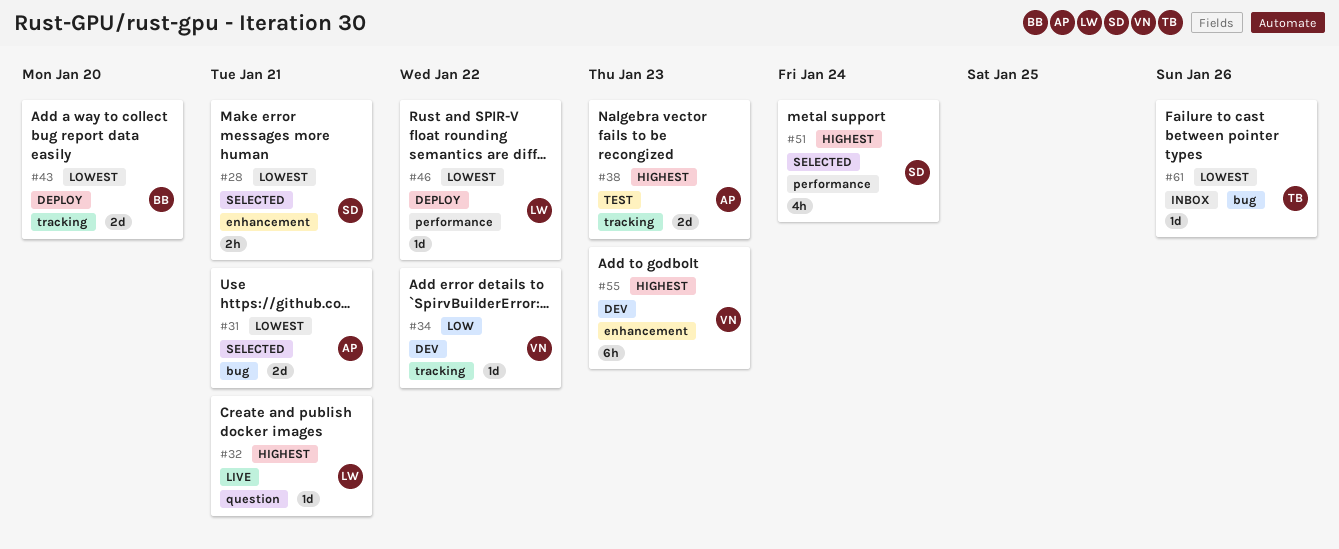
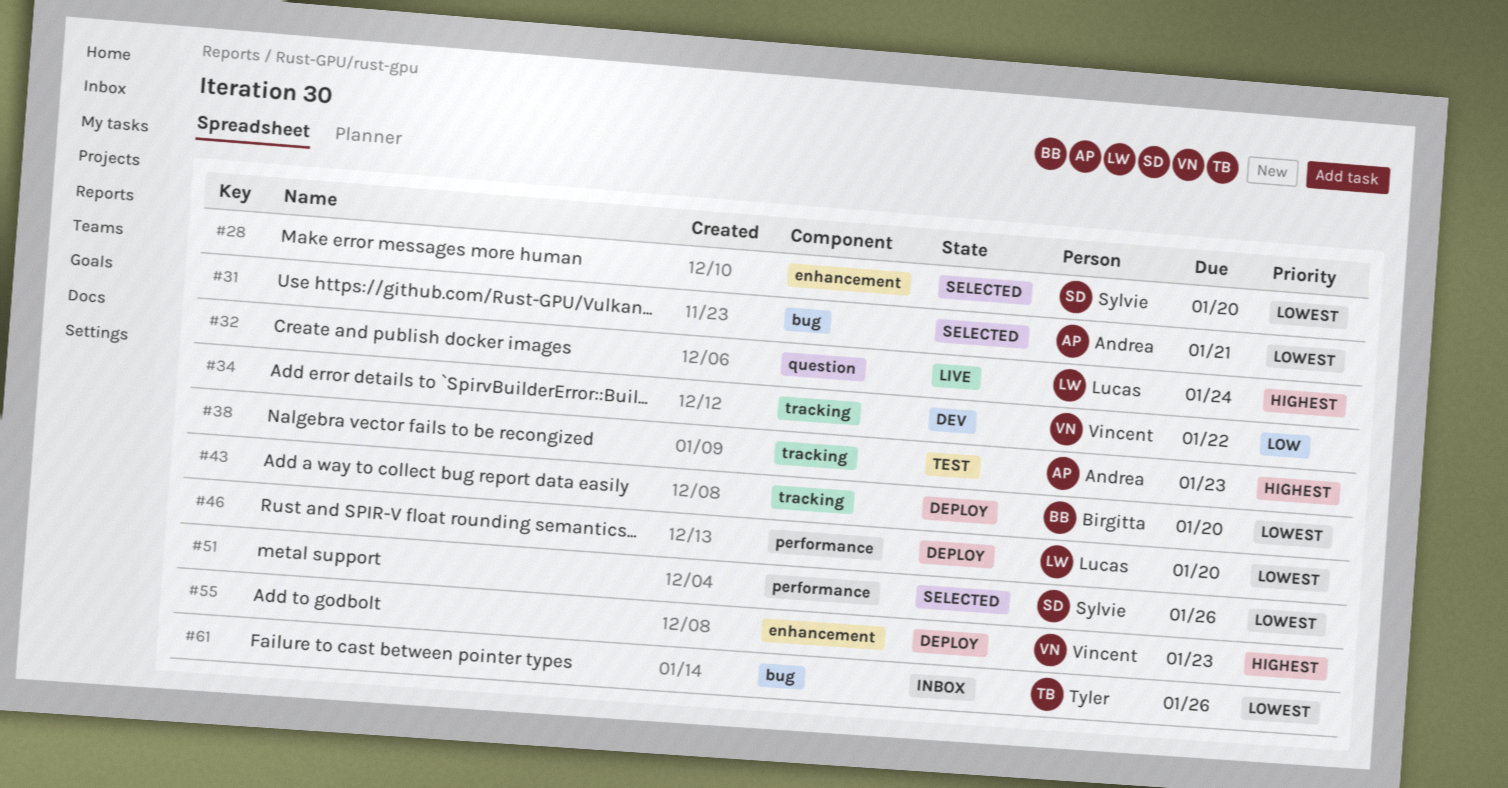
#28, due: Jan 21 -> Jan 20
#32, due: Jan 21 -> Jan 24
#46, due: Jan 22 -> Jan 20
#51, priority: Highest -> Lowest
#51, due: Jan 24 -> Jan 26
#55, status: Dev -> Deploy

